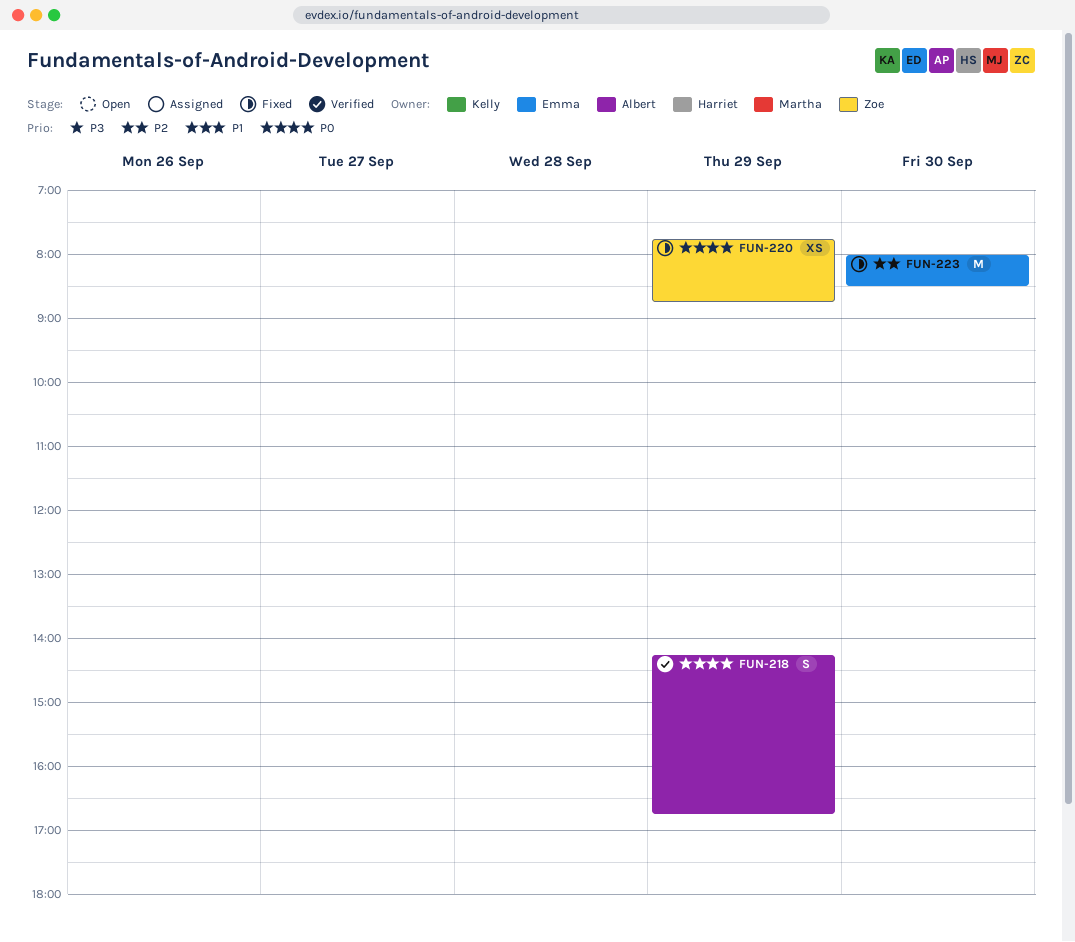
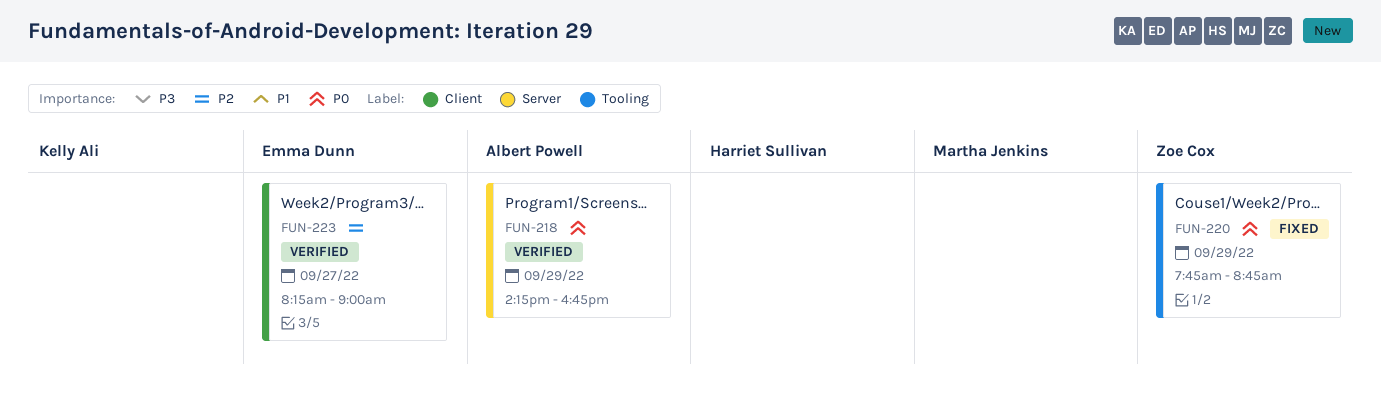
FUN-223, status: Fixed -> Verified
FUN-223, day: Sep 30 -> Sep 27
FUN-223, begins: 08:00 -> 08:15
FUN-223, ends: 08:30 -> 09:00

